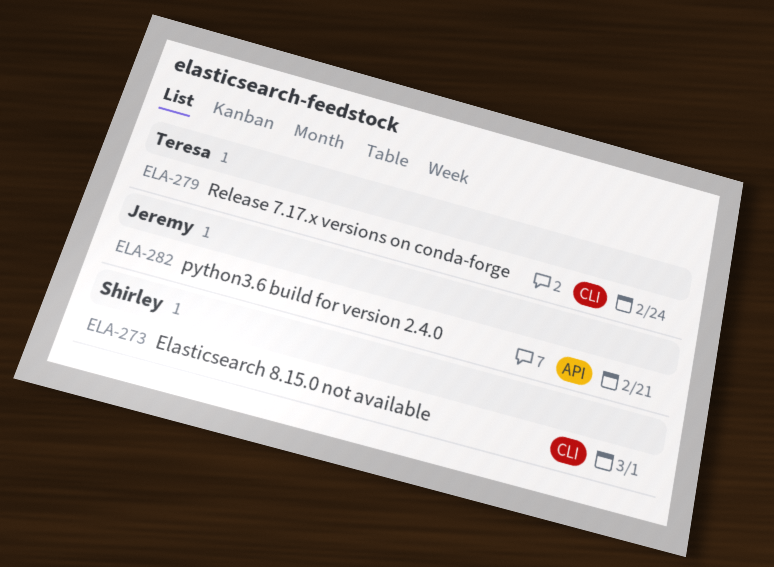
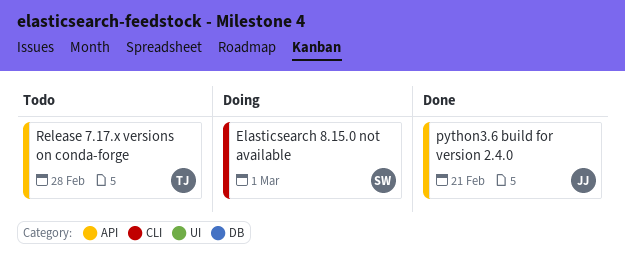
Release 7.17.x versions on conda-forge, label: CLI -> API
Release 7.17.x versions on conda-forge, due: Feb 24 -> Feb 28

